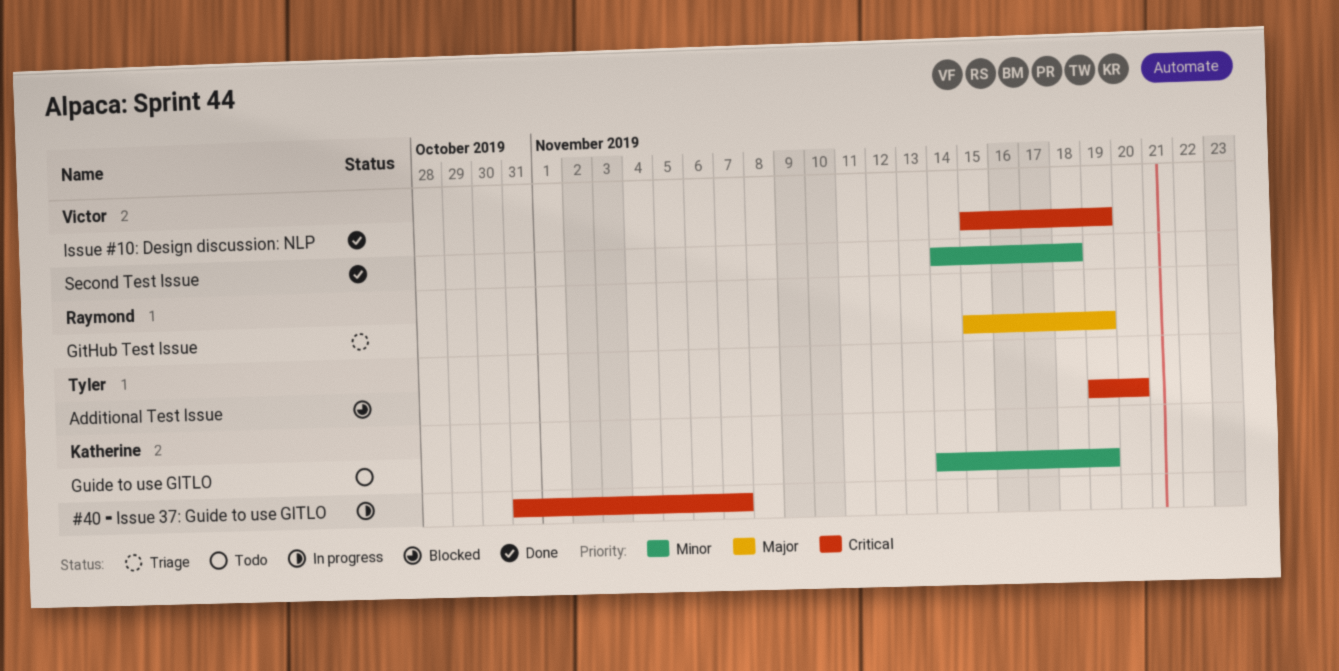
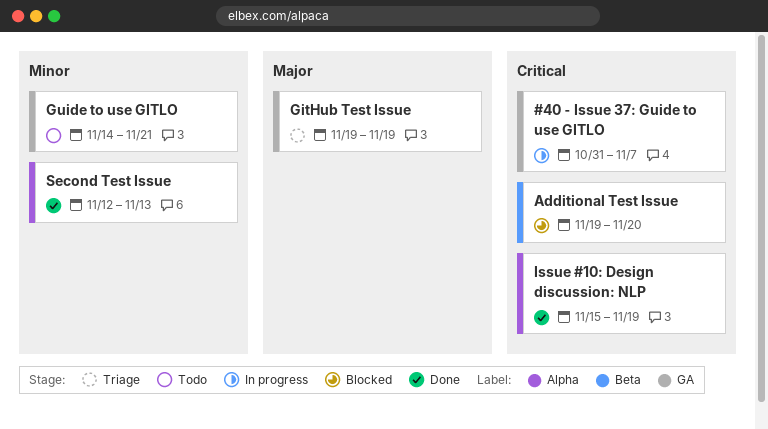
GitHub Test Issue, start: Nov 15 -> Nov 19
Guide to use GITLO, due: Nov 19 -> Nov 21
Second Test Issue, start: Nov 14 -> Nov 12
Second Test Issue, due: Nov 18 -> Nov 13

